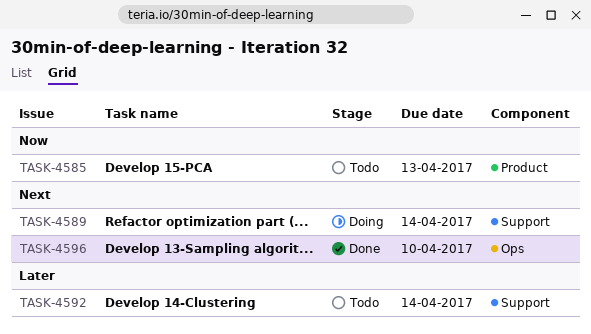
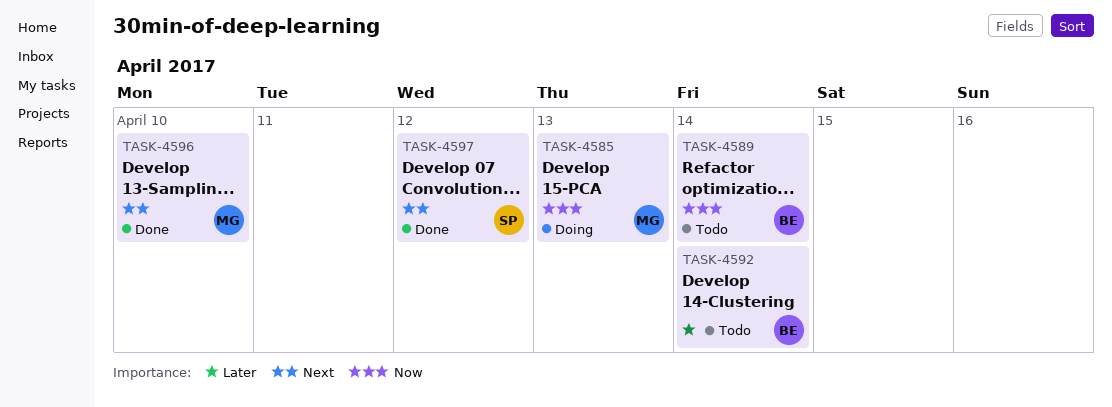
TASK-4585, status: Todo -> Doing
TASK-4589, status: Doing -> Todo
TASK-4589, priority: Next -> Now
TASK-4597: none -> present

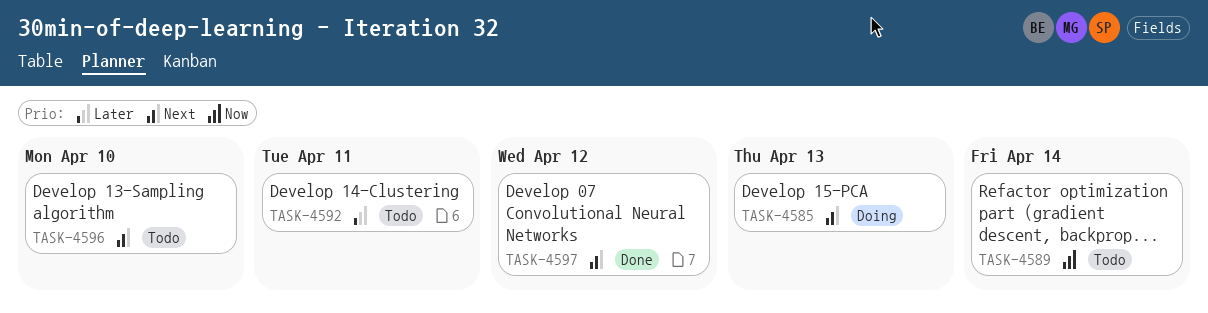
TASK-4585, priority: Now -> Next
TASK-4592, due: Apr 14 -> Apr 11
TASK-4596, status: Done -> Todo

